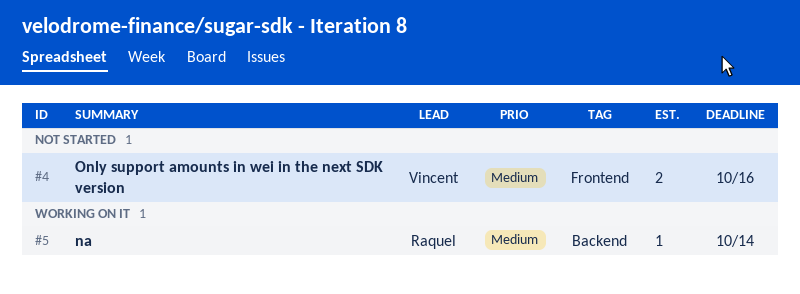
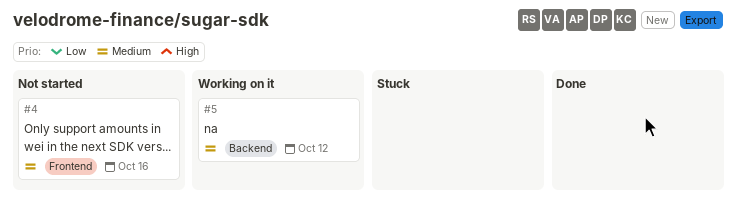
#5, due: Oct 14 -> Oct 12

